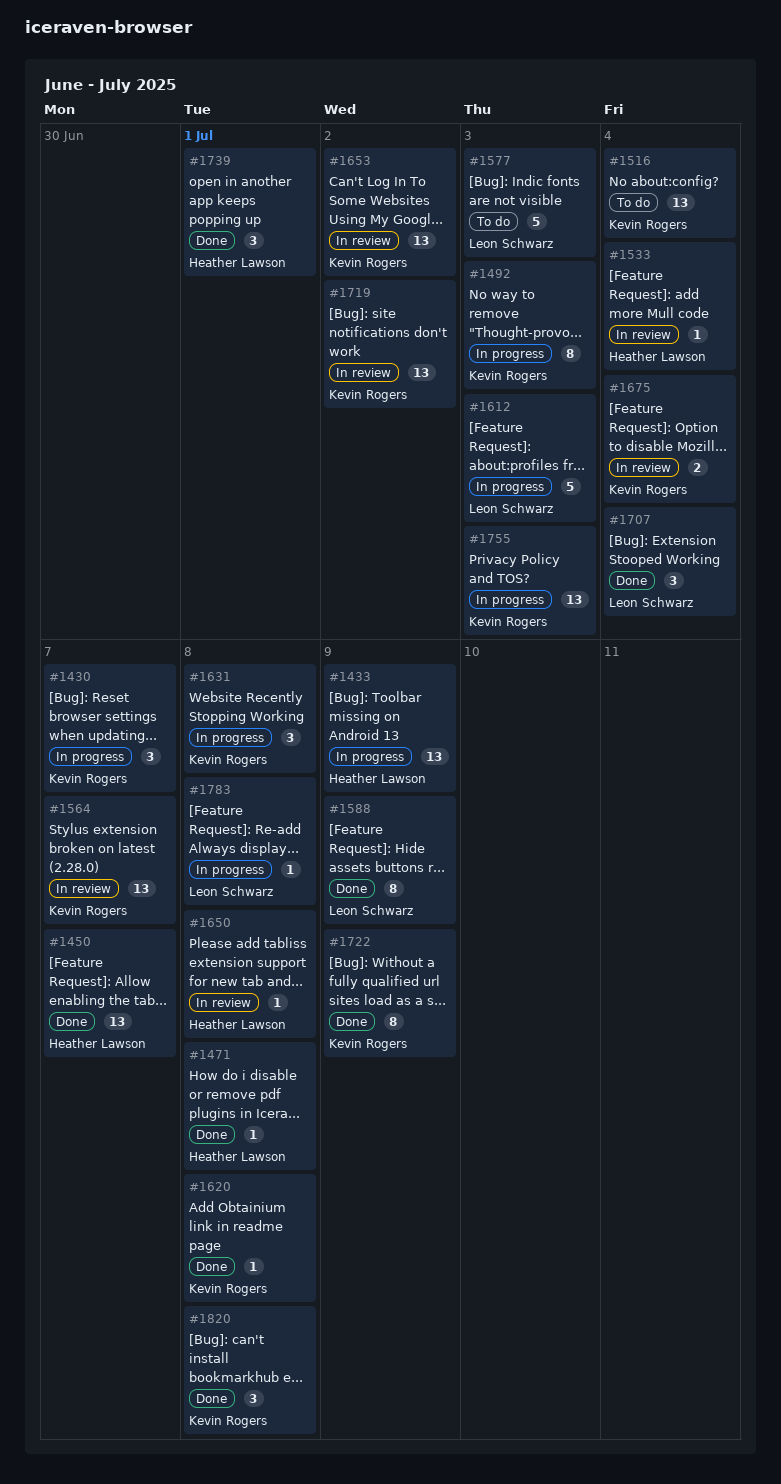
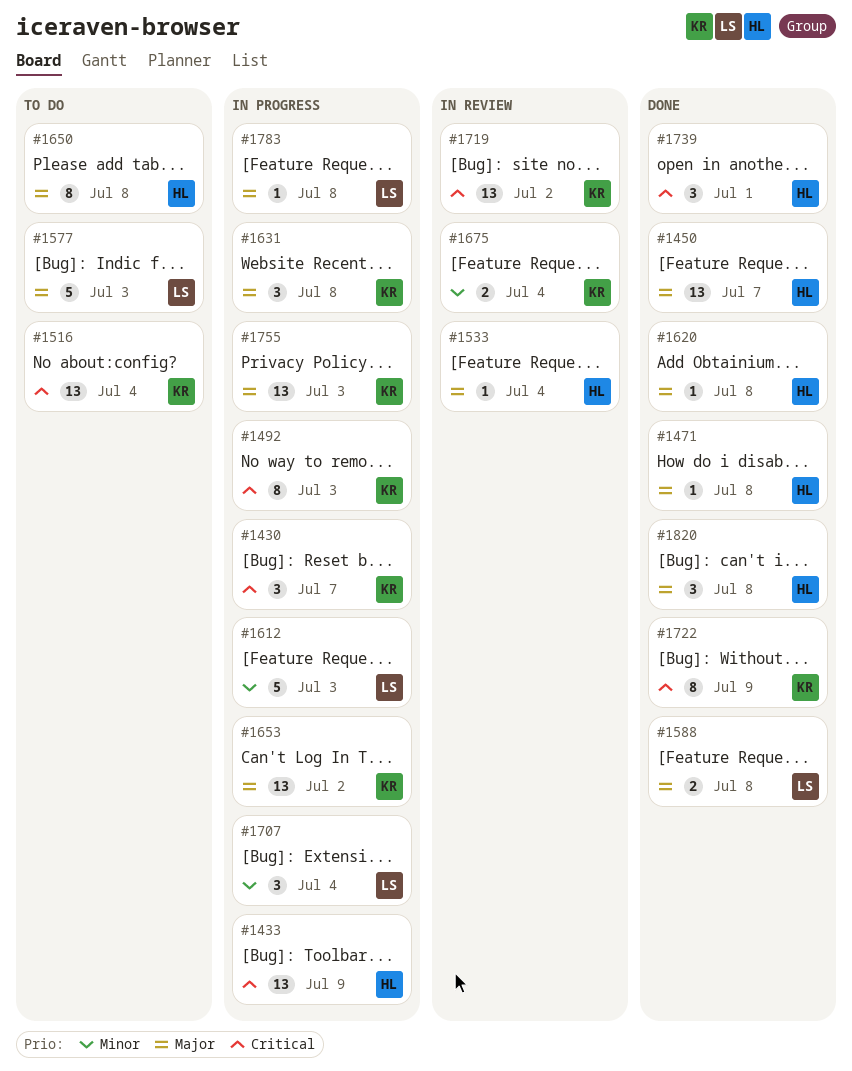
#1564: present -> none
#1588, estimate: 8 -> 2
#1588, due: Jul 9 -> Jul 8
#1620, owner: Kevin Rogers -> Heather Lawson
#1650, status: In review -> To do
#1650, estimate: 1 -> 8
#1653, status: In review -> In progress
#1707, status: Done -> In progress
#1820, owner: Kevin Rogers -> Heather Lawson

